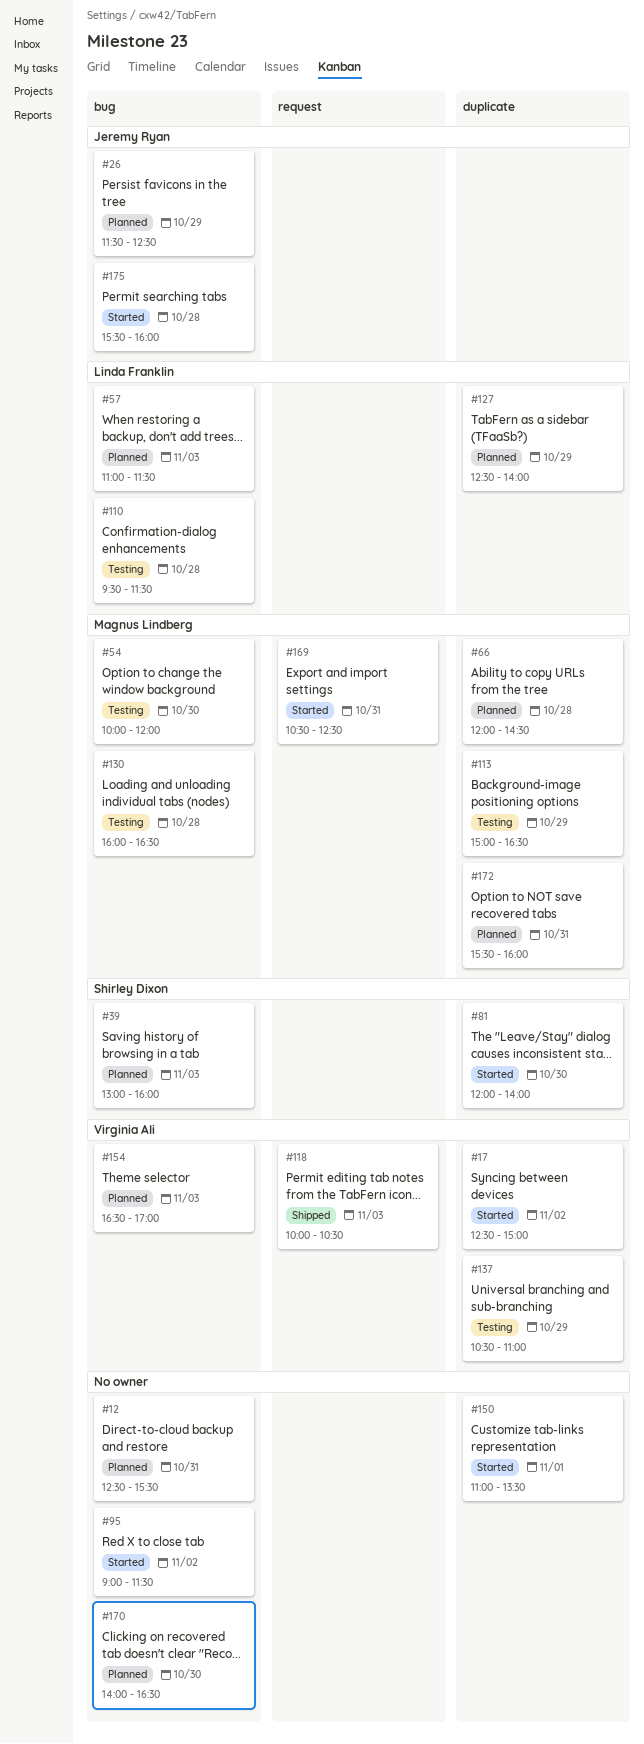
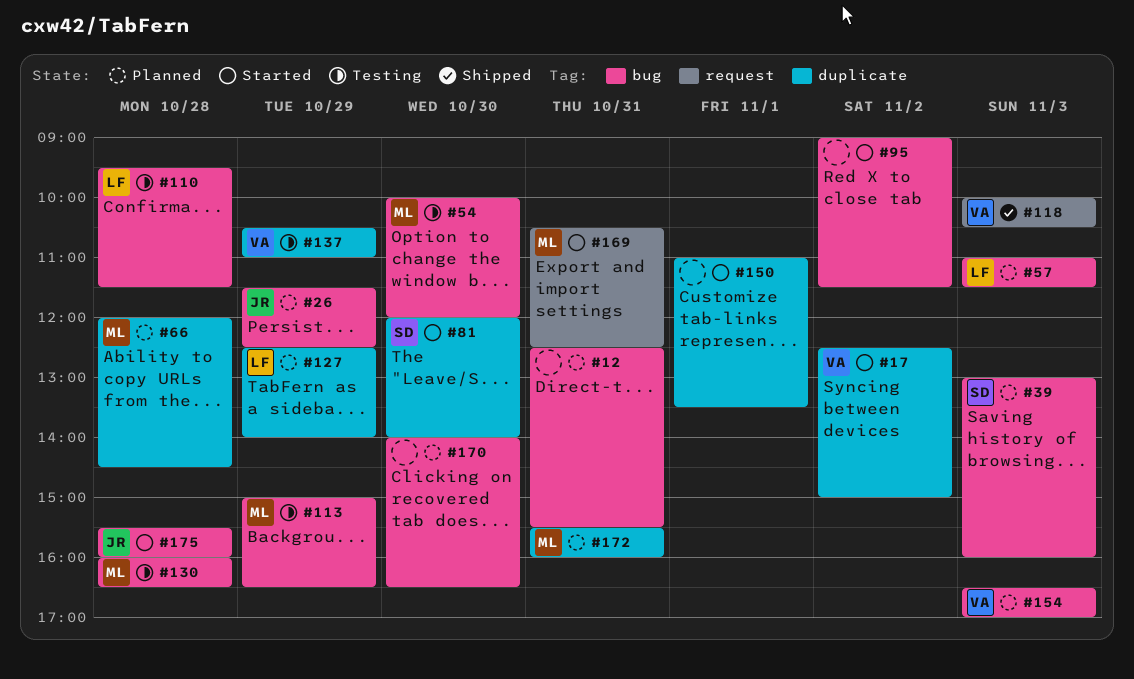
#113, label: duplicate -> bug

